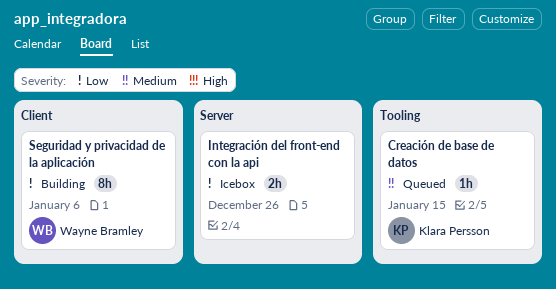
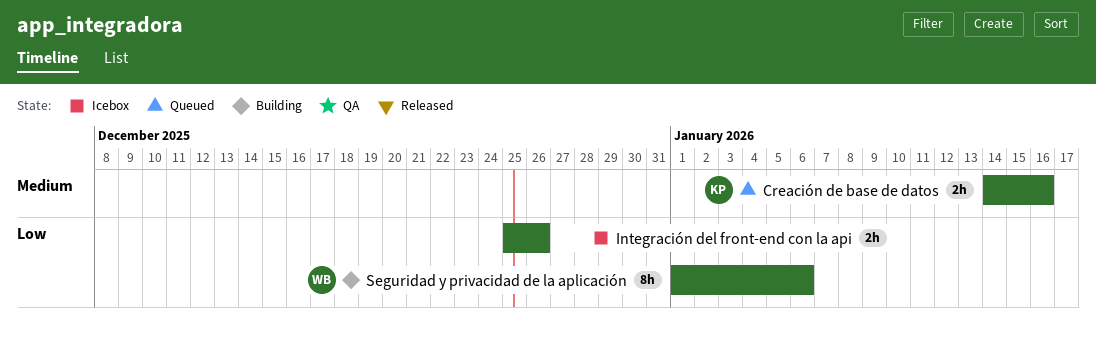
Creación de base de datos, estimate: 1h -> 2h
Creación de base de datos, due: Jan 15 -> Jan 16

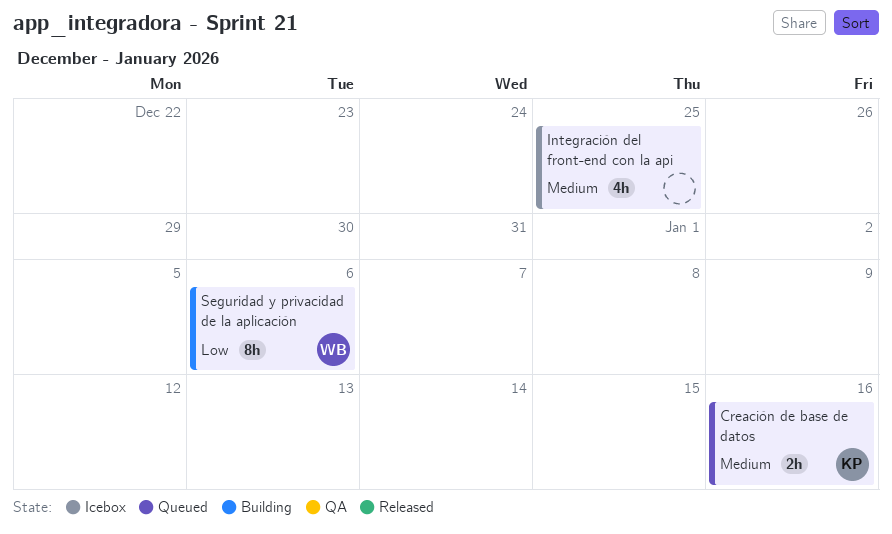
Integración del front-end con la api, priority: Low -> Medium
Integración del front-end con la api, estimate: 2h -> 4h
Integración del front-end con la api, due: Dec 26 -> Dec 25

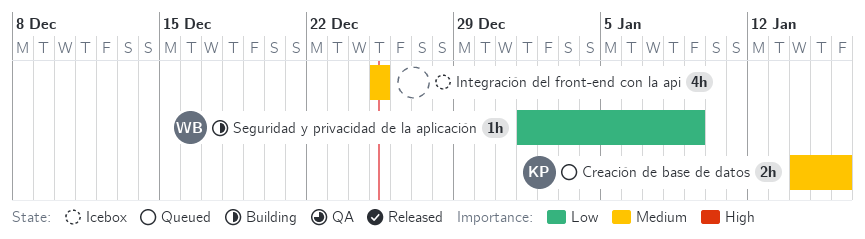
Seguridad y privacidad de la aplicación, estimate: 8h -> 1h
Seguridad y privacidad de la aplicación, due: Jan 6 -> Jan 9

